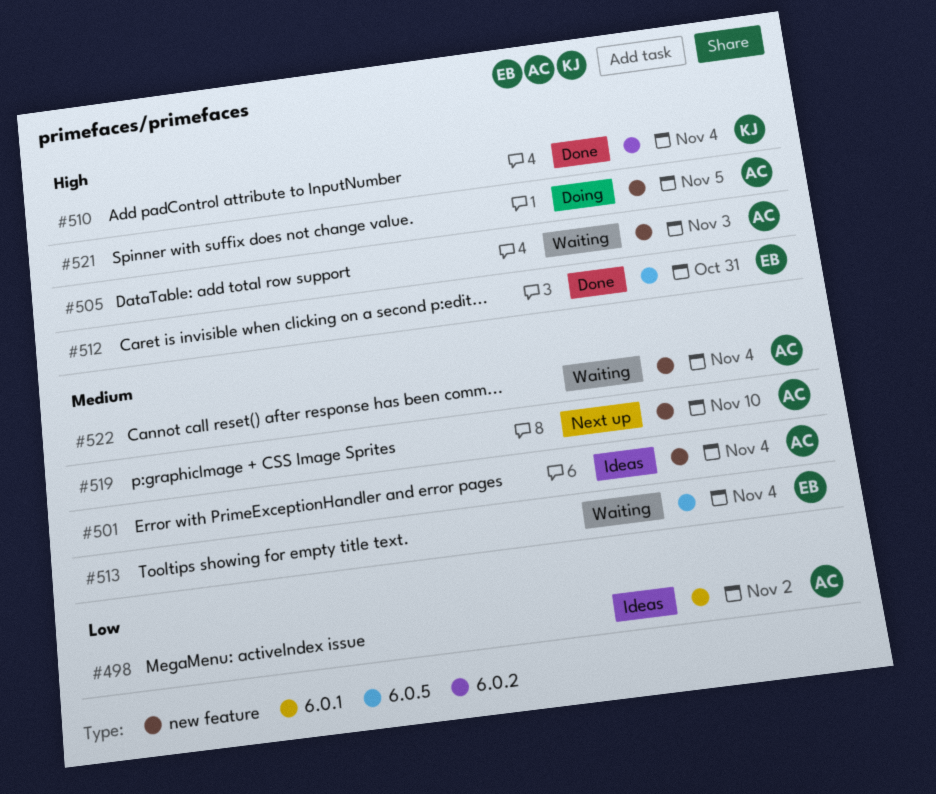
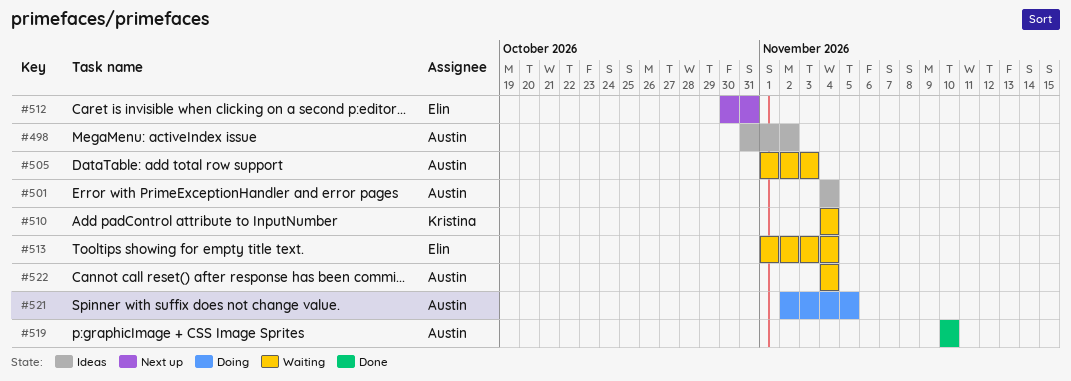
#510, status: Done -> Waiting
#512, status: Done -> Next up
#519, status: Next up -> Done

